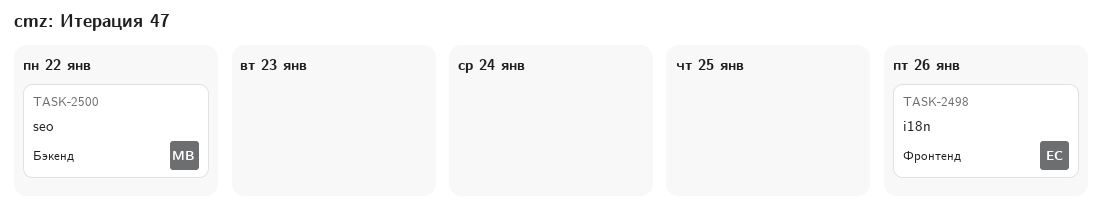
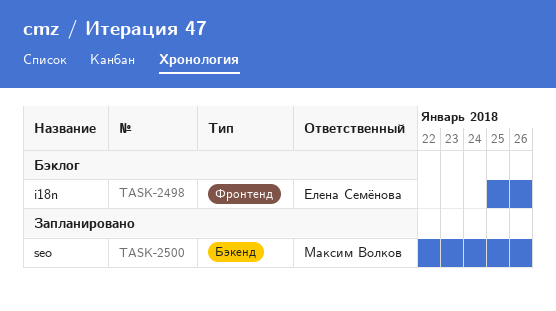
TASK-2500, due: Jan 22 -> Jan 26

